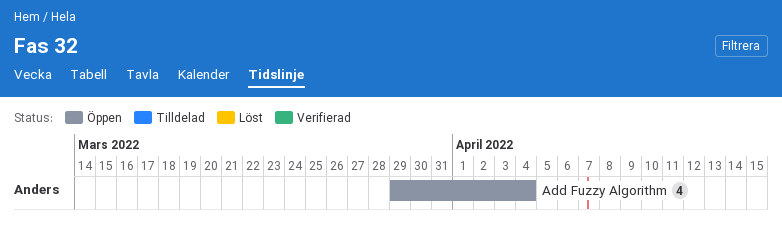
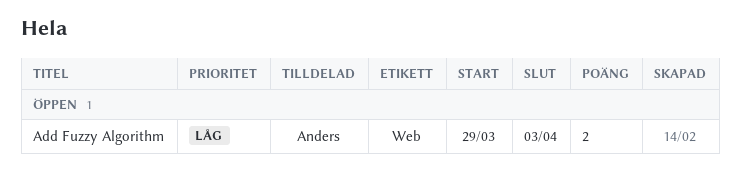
Add Fuzzy Algorithm, estimate: 4 -> 2
Add Fuzzy Algorithm, due: Apr 4 -> Apr 3

